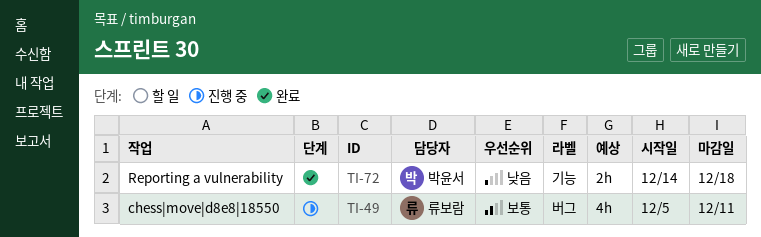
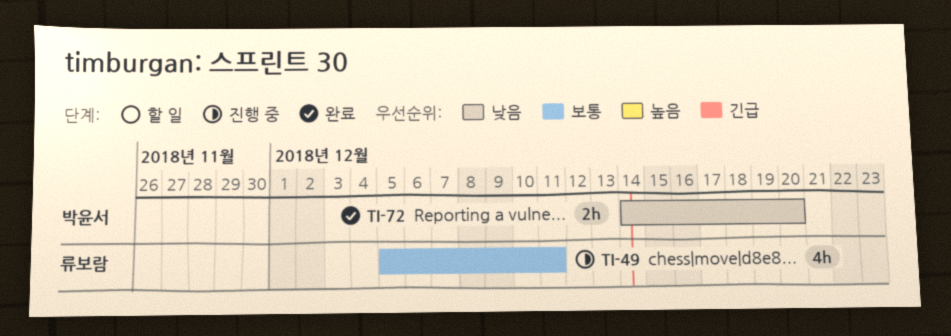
TI-72, due: Dec 18 -> Dec 20

